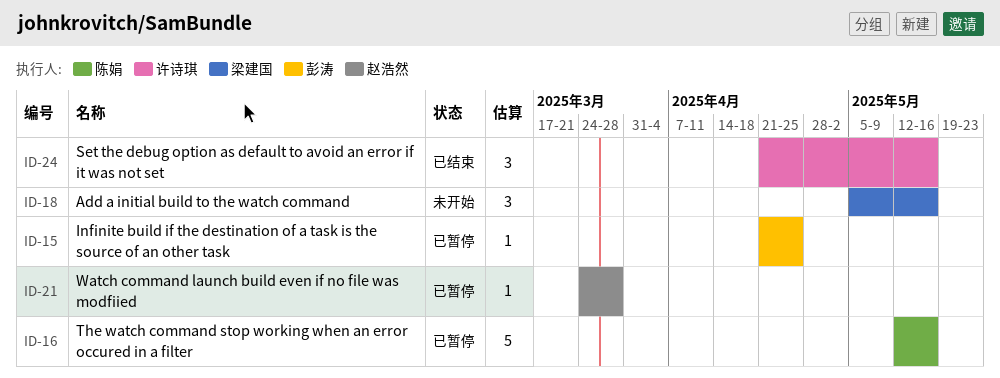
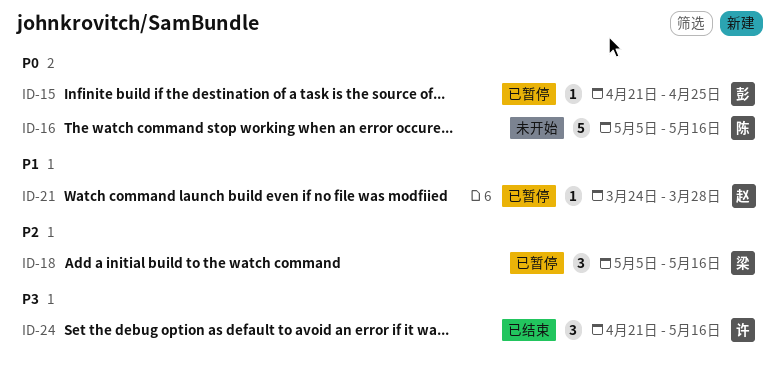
ID-16, status: 已暂停 -> 未开始
ID-16, start: May 12 -> May 5
ID-18, status: 未开始 -> 已暂停

